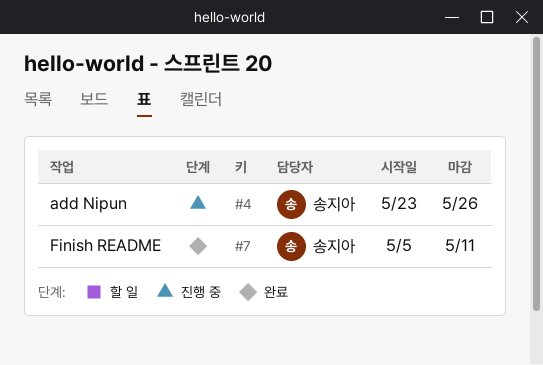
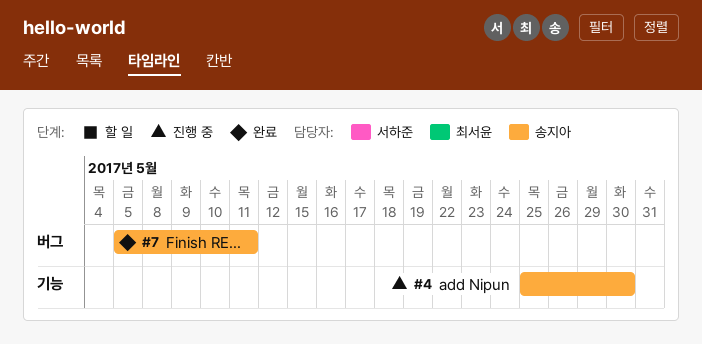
#4, start: May 23 -> May 25
#4, due: May 26 -> May 30

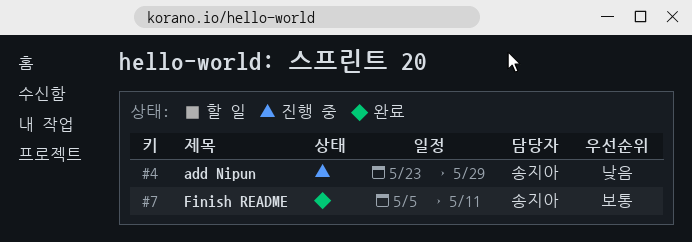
#4, start: May 25 -> May 23
#4, due: May 30 -> May 29

